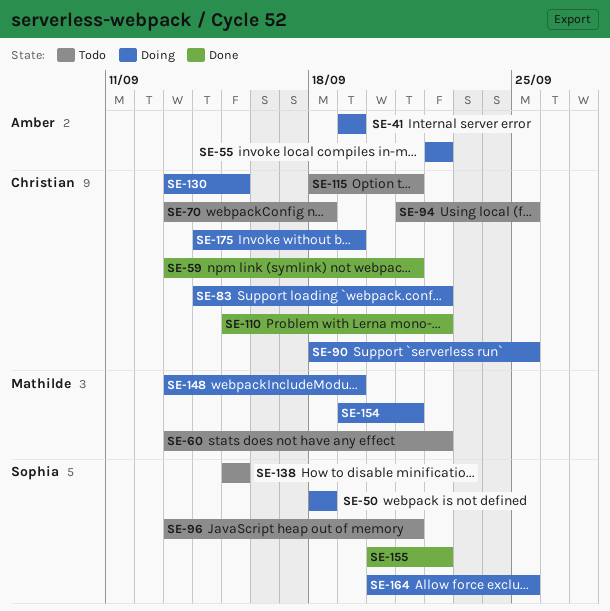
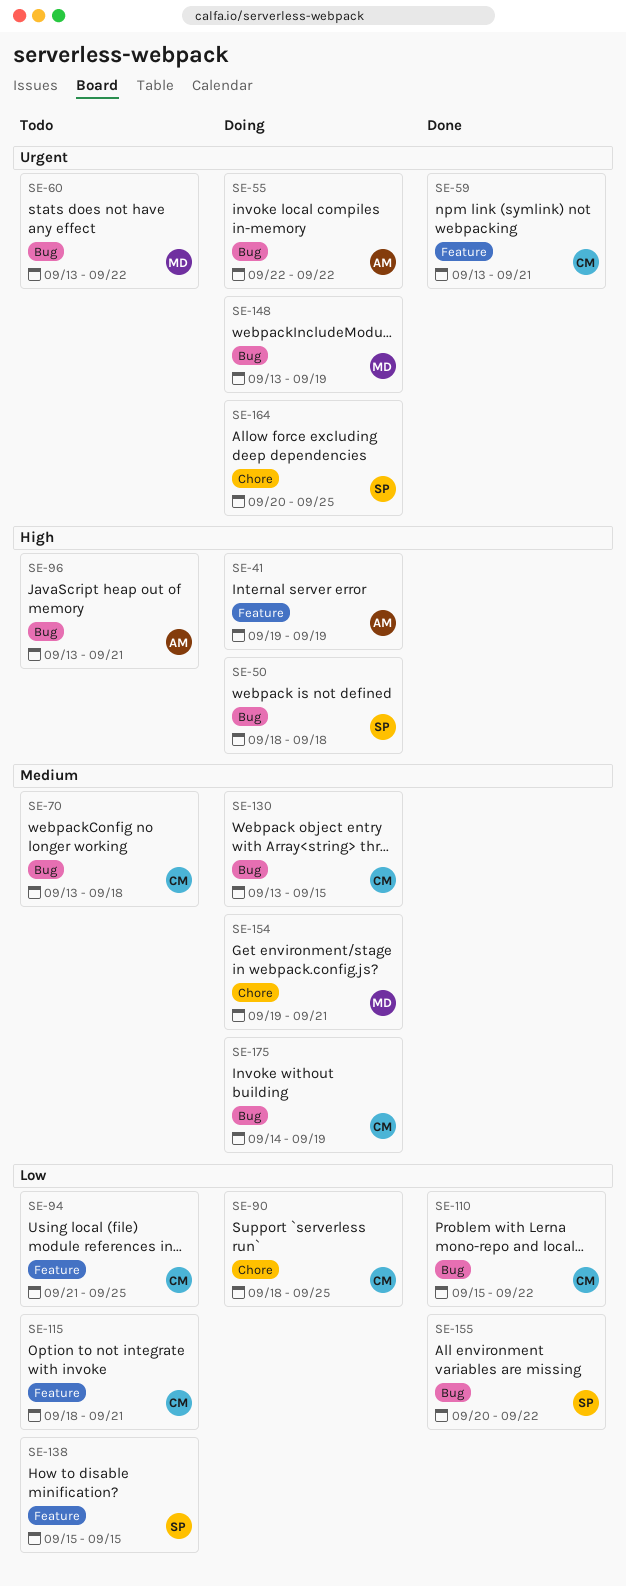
SE-83: present -> none
SE-96, owner: Sophia -> Amber

